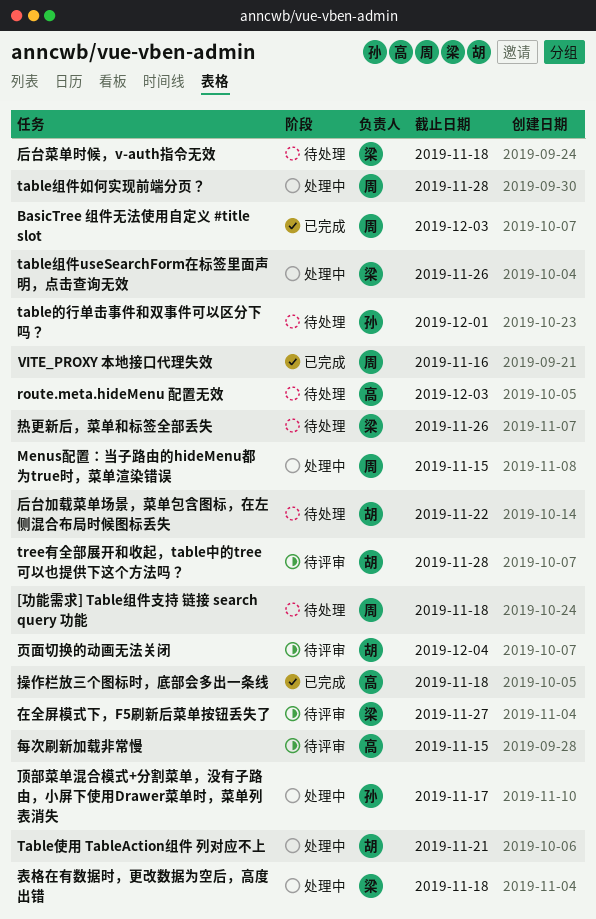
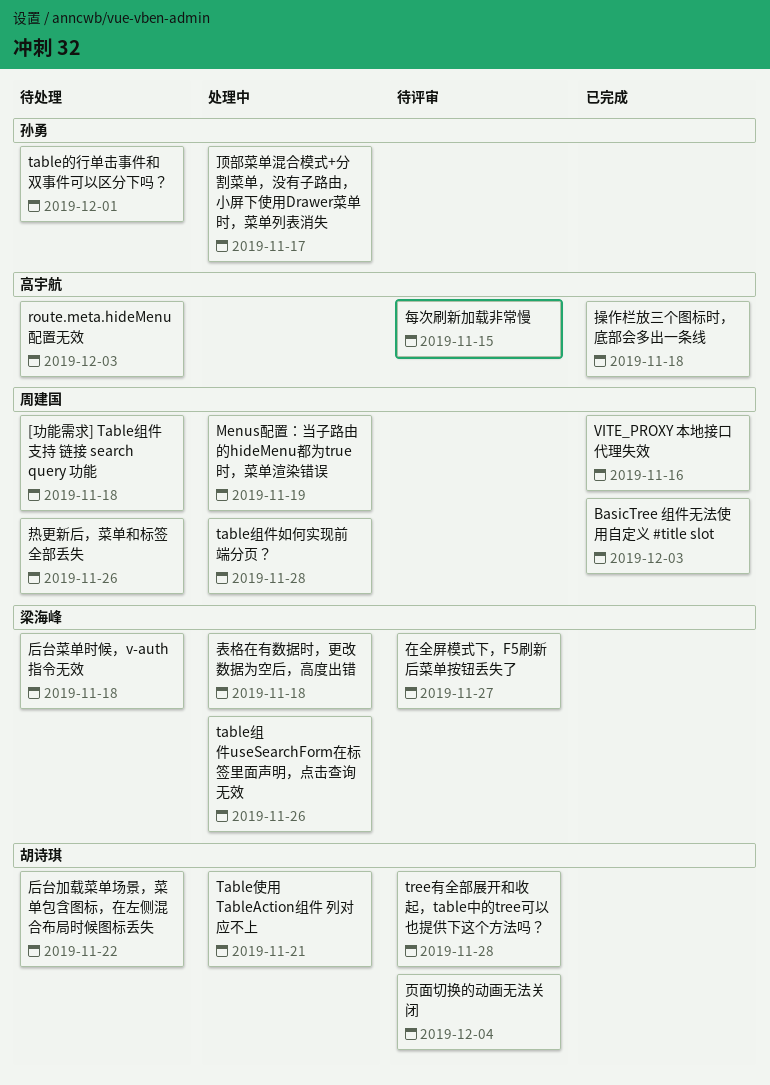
Menus配置：当子路由的hideMenu都为true时，菜单渲染错误, due: Nov 15 -> Nov 19
热更新后，菜单和标签全部丢失, owner: 梁海峰 -> 周建国

